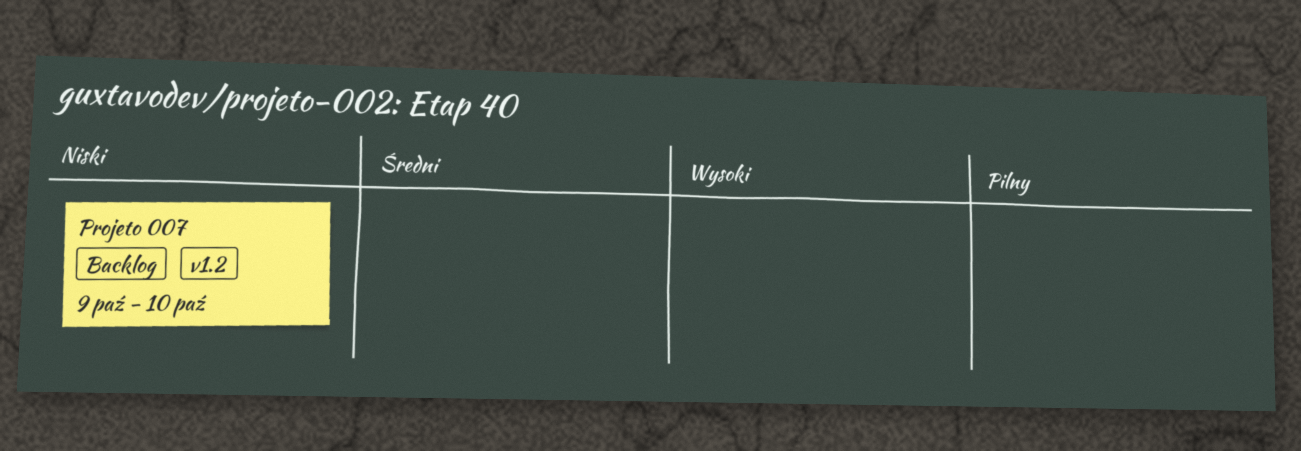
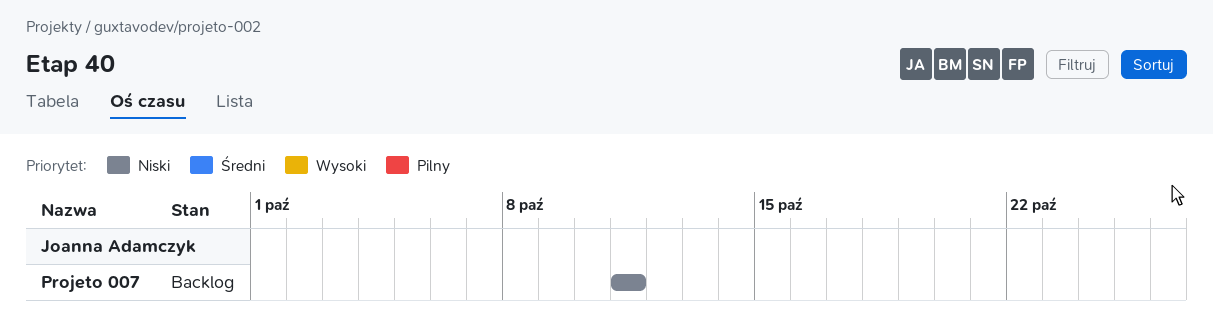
Projeto 007, start: Oct 9 -> Oct 11
Projeto 007, due: Oct 10 -> Oct 11

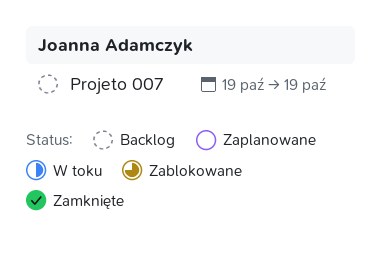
Projeto 007, start: Oct 11 -> Oct 19
Projeto 007, due: Oct 11 -> Oct 19

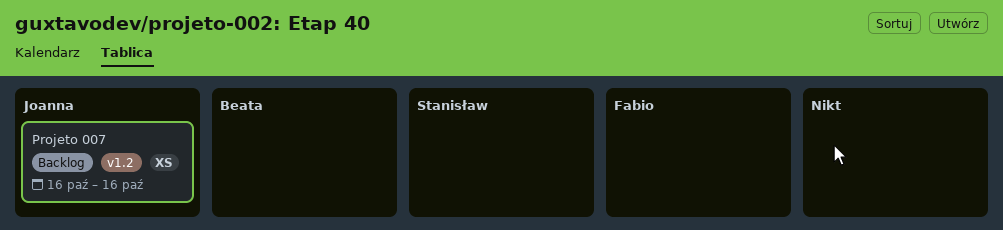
Projeto 007, start: Oct 19 -> Oct 16
Projeto 007, due: Oct 19 -> Oct 16

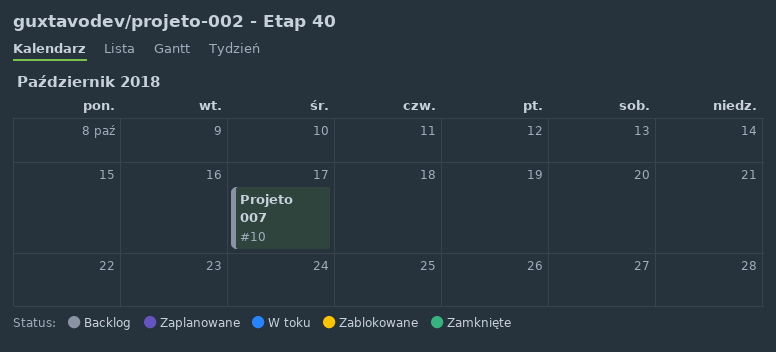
Projeto 007, due: Oct 16 -> Oct 17

